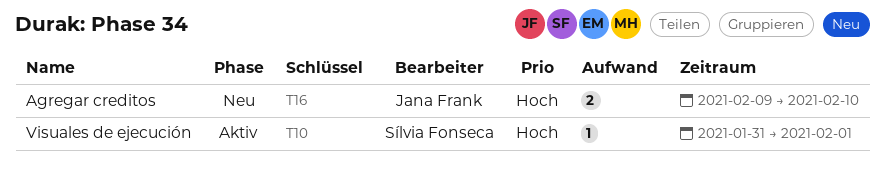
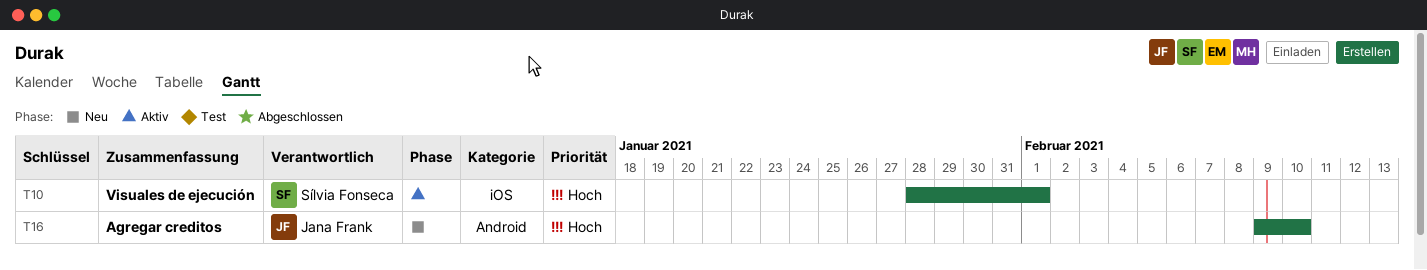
T10, start: Jan 31 -> Jan 28

